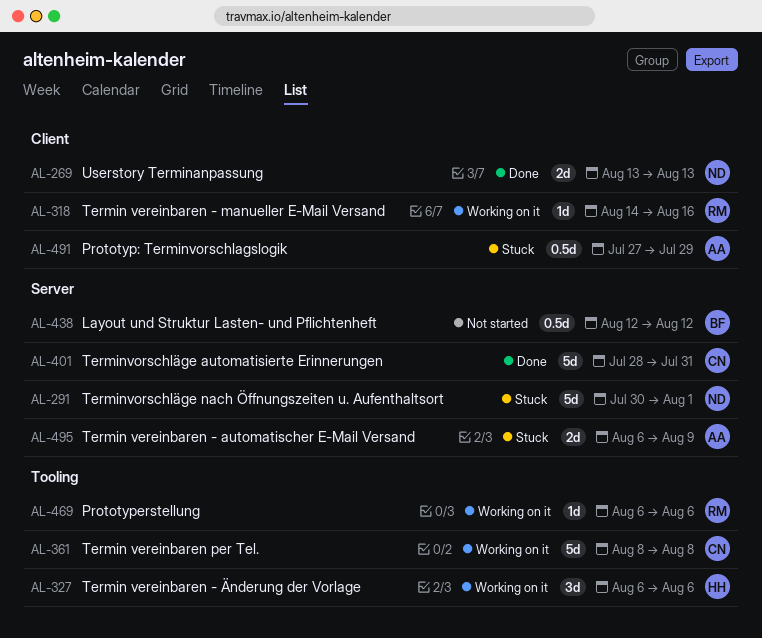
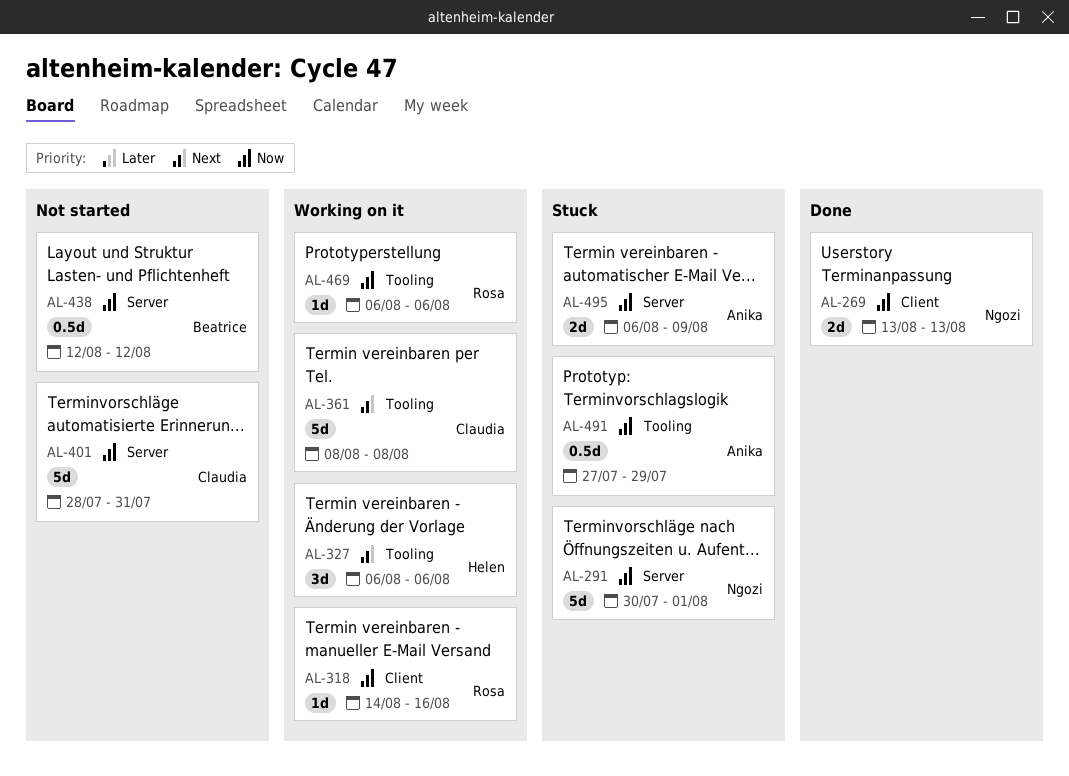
AL-401, status: Done -> Not started
AL-491, label: Client -> Tooling

